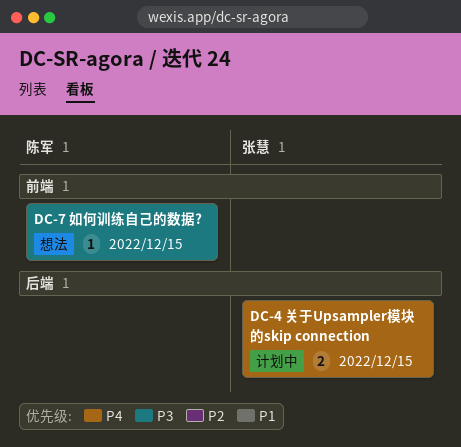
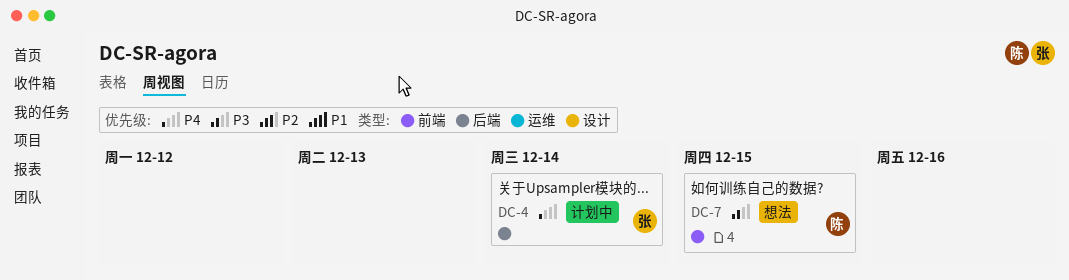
DC-4, due: Dec 15 -> Dec 14

